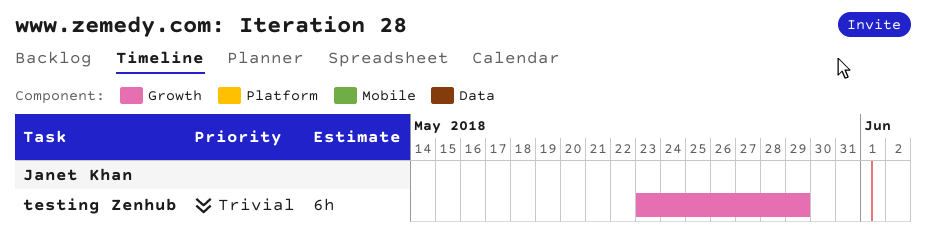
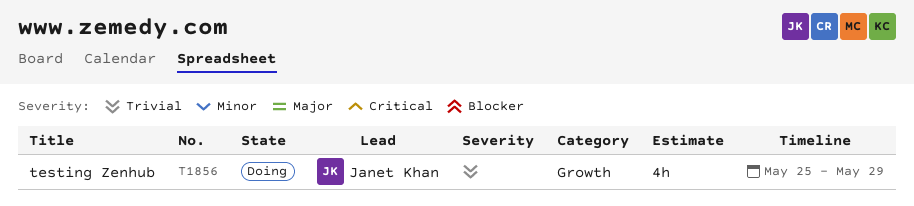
testing Zenhub, estimate: 6h -> 4h
testing Zenhub, start: May 23 -> May 25

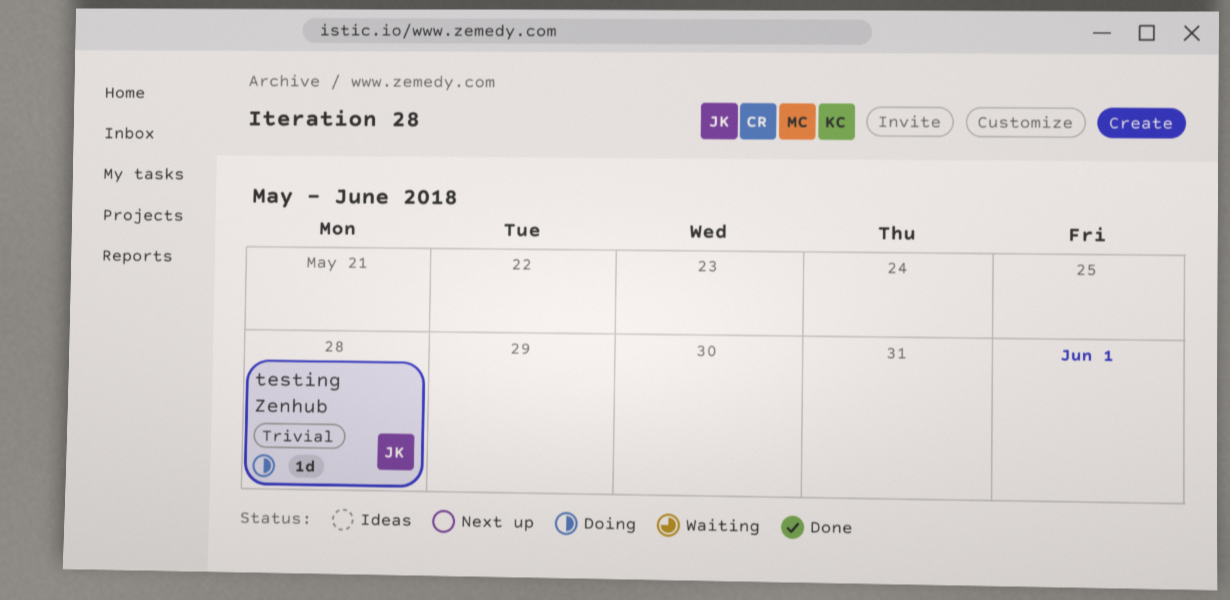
testing Zenhub, estimate: 4h -> 1d
testing Zenhub, due: May 29 -> May 28

